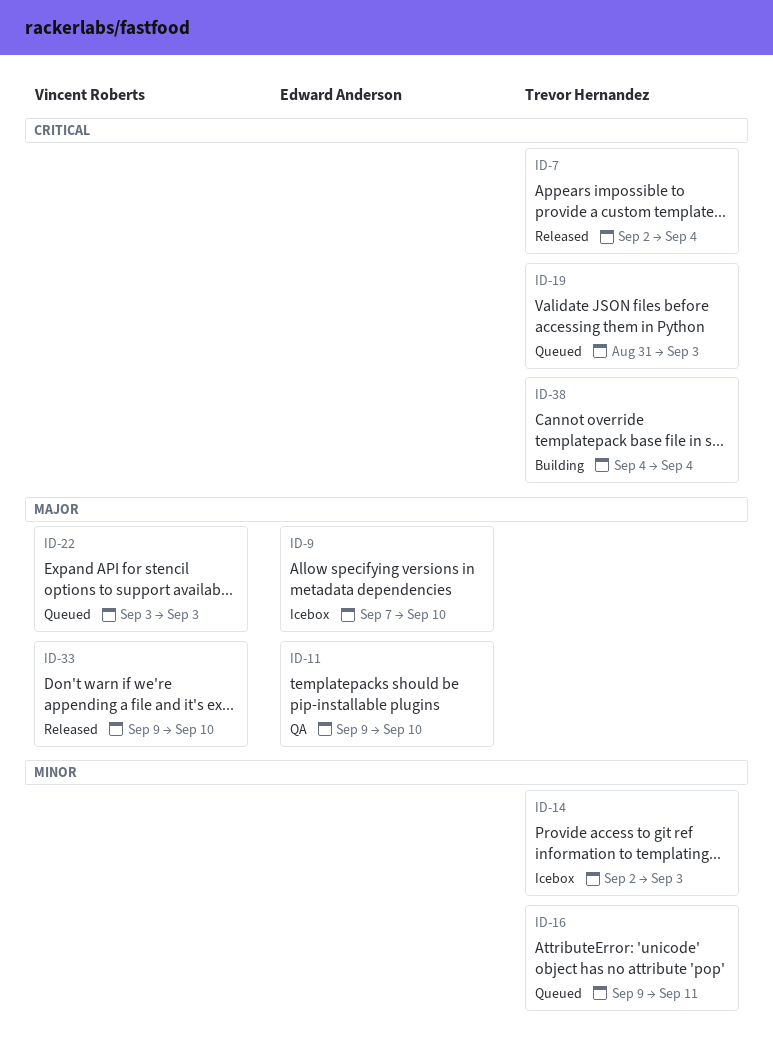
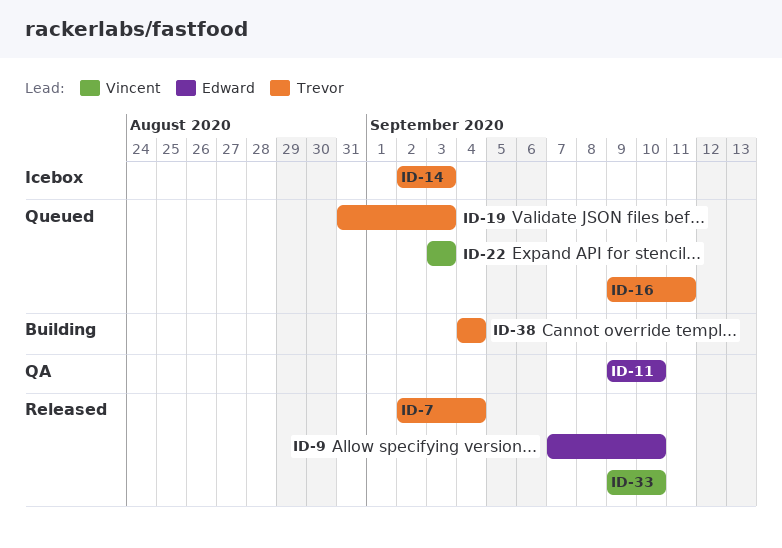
ID-9, status: Icebox -> Released

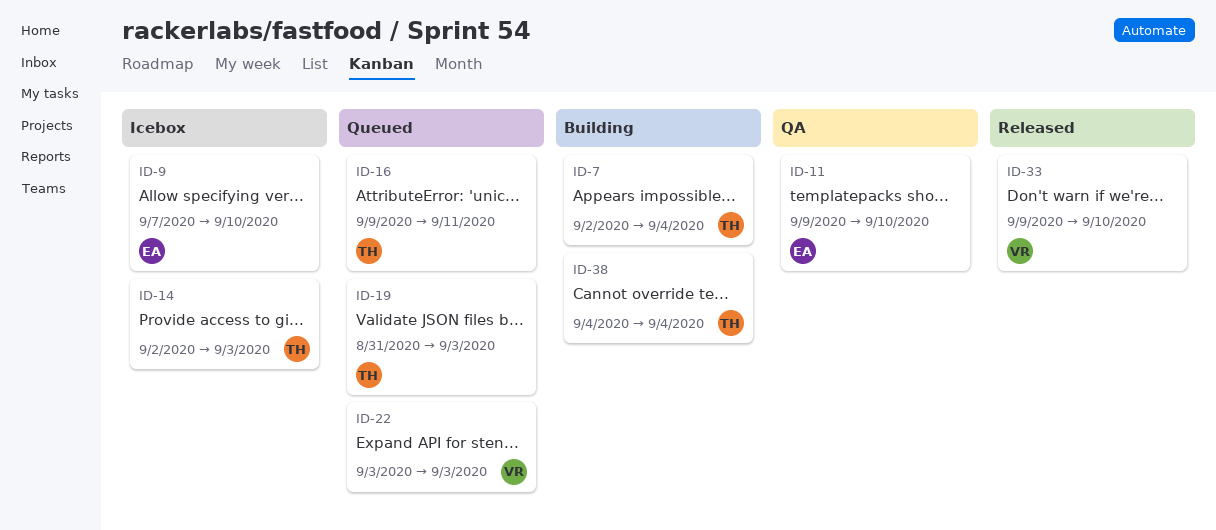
ID-7, status: Released -> Building
ID-9, status: Released -> Icebox

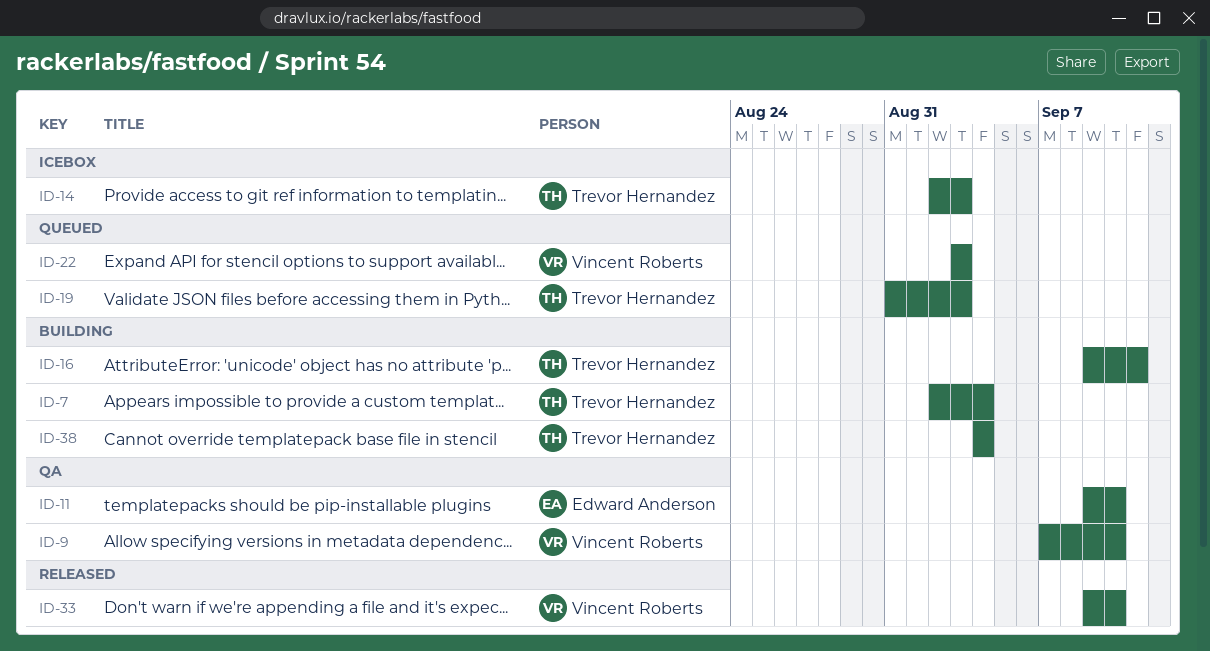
ID-9, status: Icebox -> QA
ID-9, owner: Edward Anderson -> Vincent Roberts
ID-16, status: Queued -> Building

